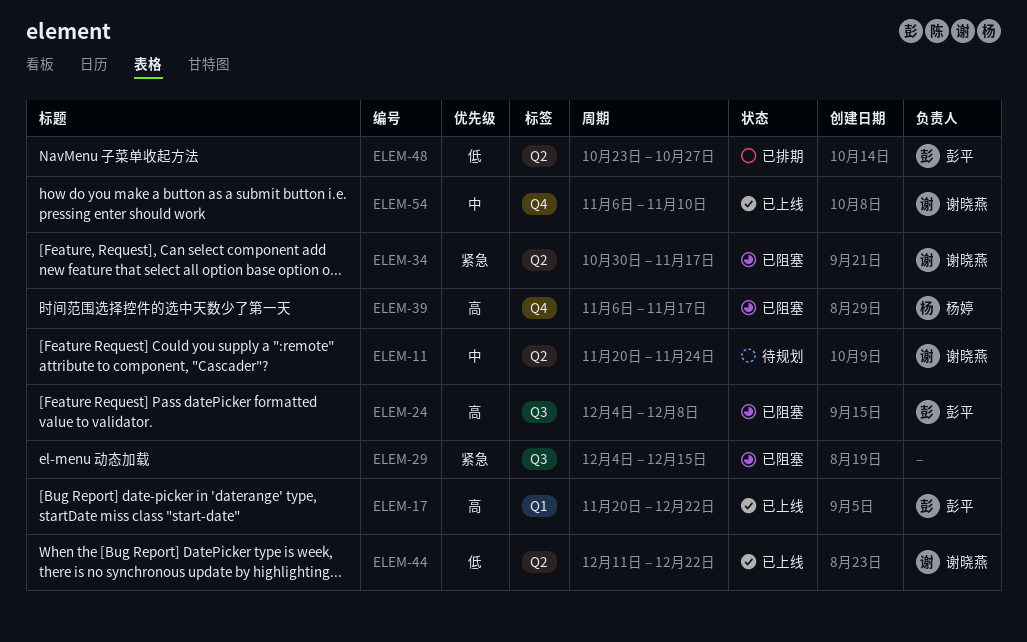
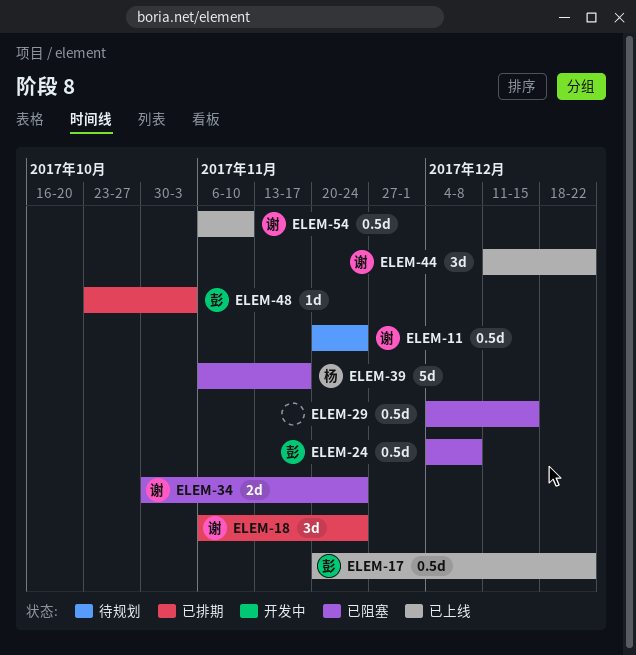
ELEM-18: none -> present
ELEM-34, due: Nov 17 -> Nov 24
ELEM-48, due: Oct 27 -> Nov 3

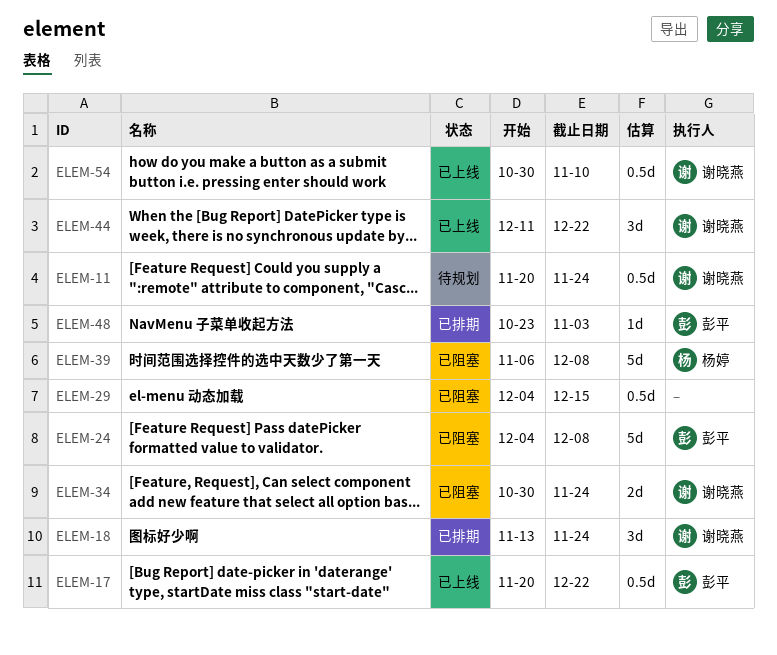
ELEM-18, start: Nov 6 -> Nov 13
ELEM-24, estimate: 0.5d -> 5d
ELEM-39, due: Nov 17 -> Dec 8
ELEM-54, start: Nov 6 -> Oct 30

